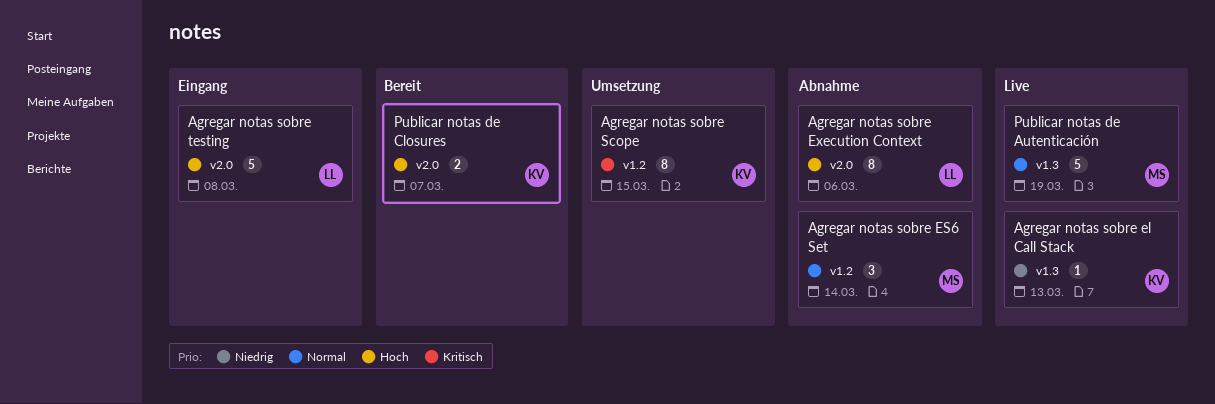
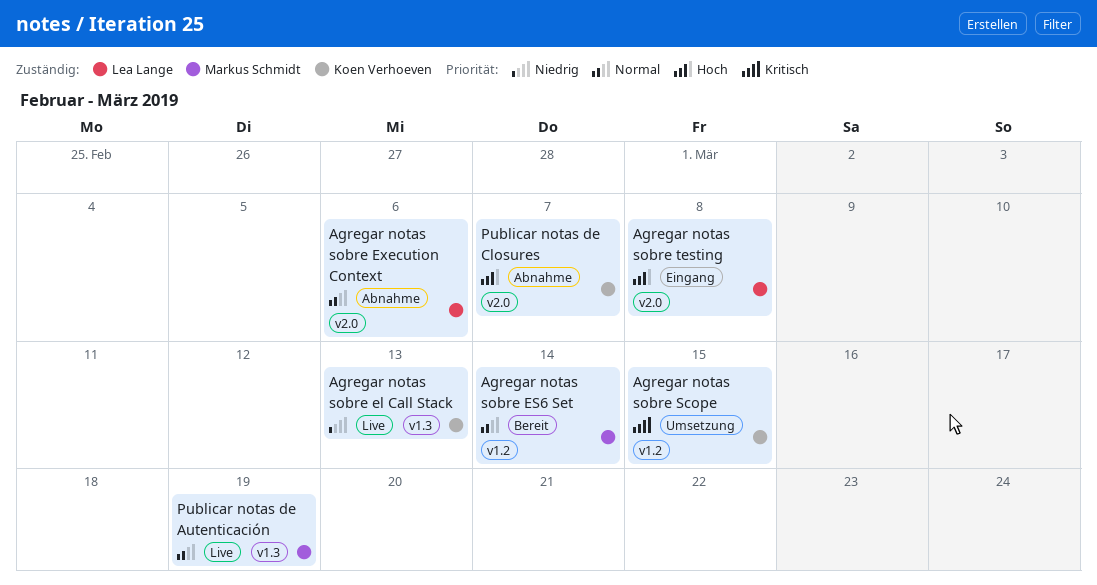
Agregar notas sobre ES6 Set, status: Abnahme -> Bereit
Agregar notas sobre Execution Context, priority: Hoch -> Normal
Publicar notas de Closures, status: Bereit -> Abnahme

